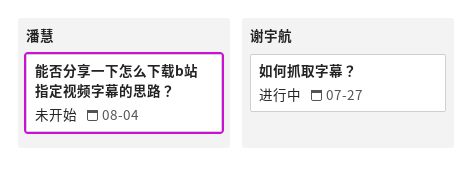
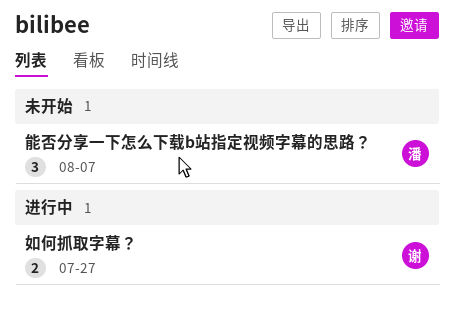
能否分享一下怎么下载b站指定视频字幕的思路？, due: Aug 4 -> Aug 7

